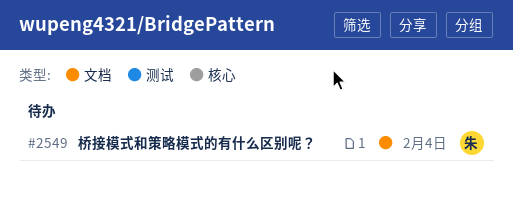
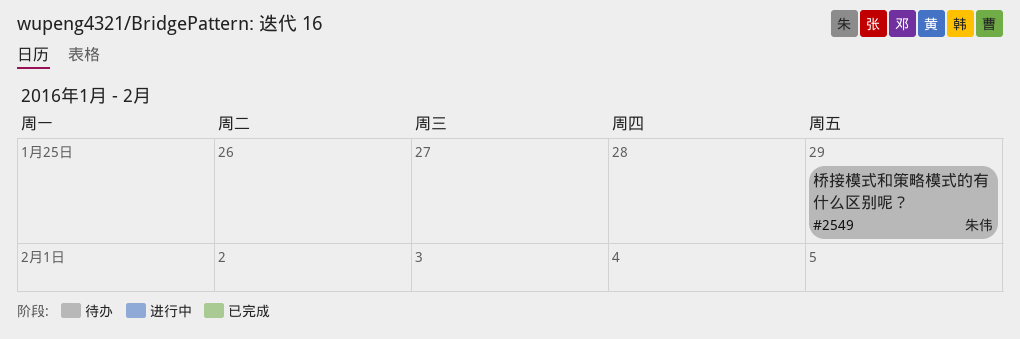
#2549, due: Feb 4 -> Jan 29

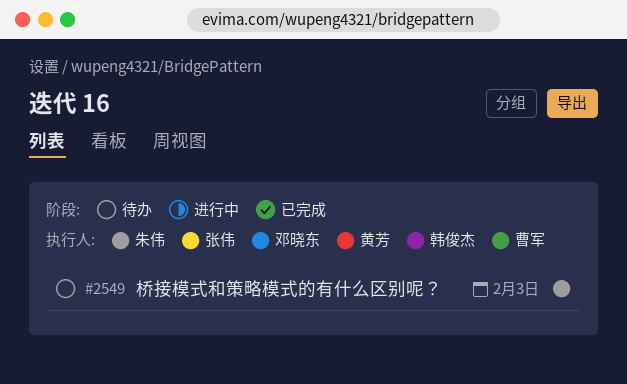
#2549, due: Jan 29 -> Feb 3

